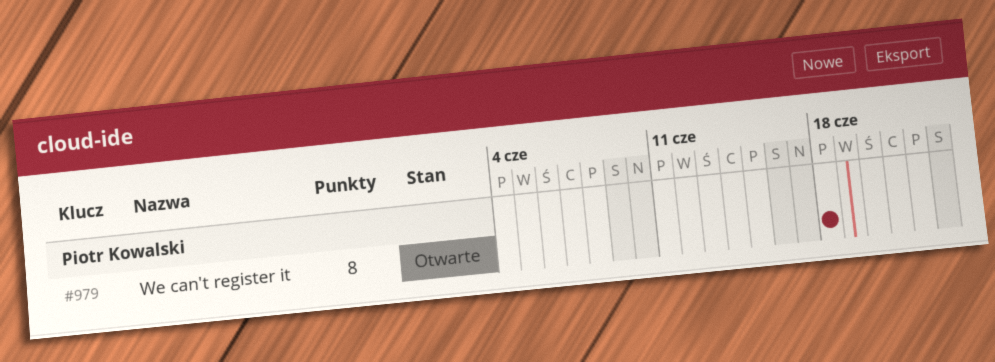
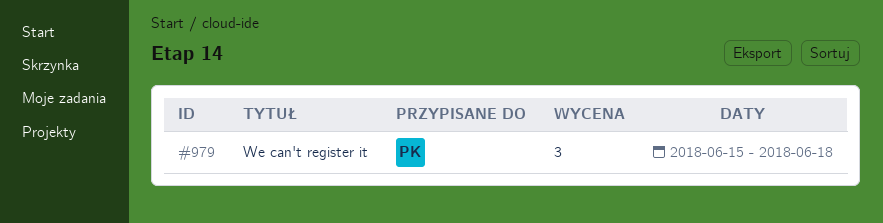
#979, estimate: 8 -> 3
#979, start: Jun 18 -> Jun 15

